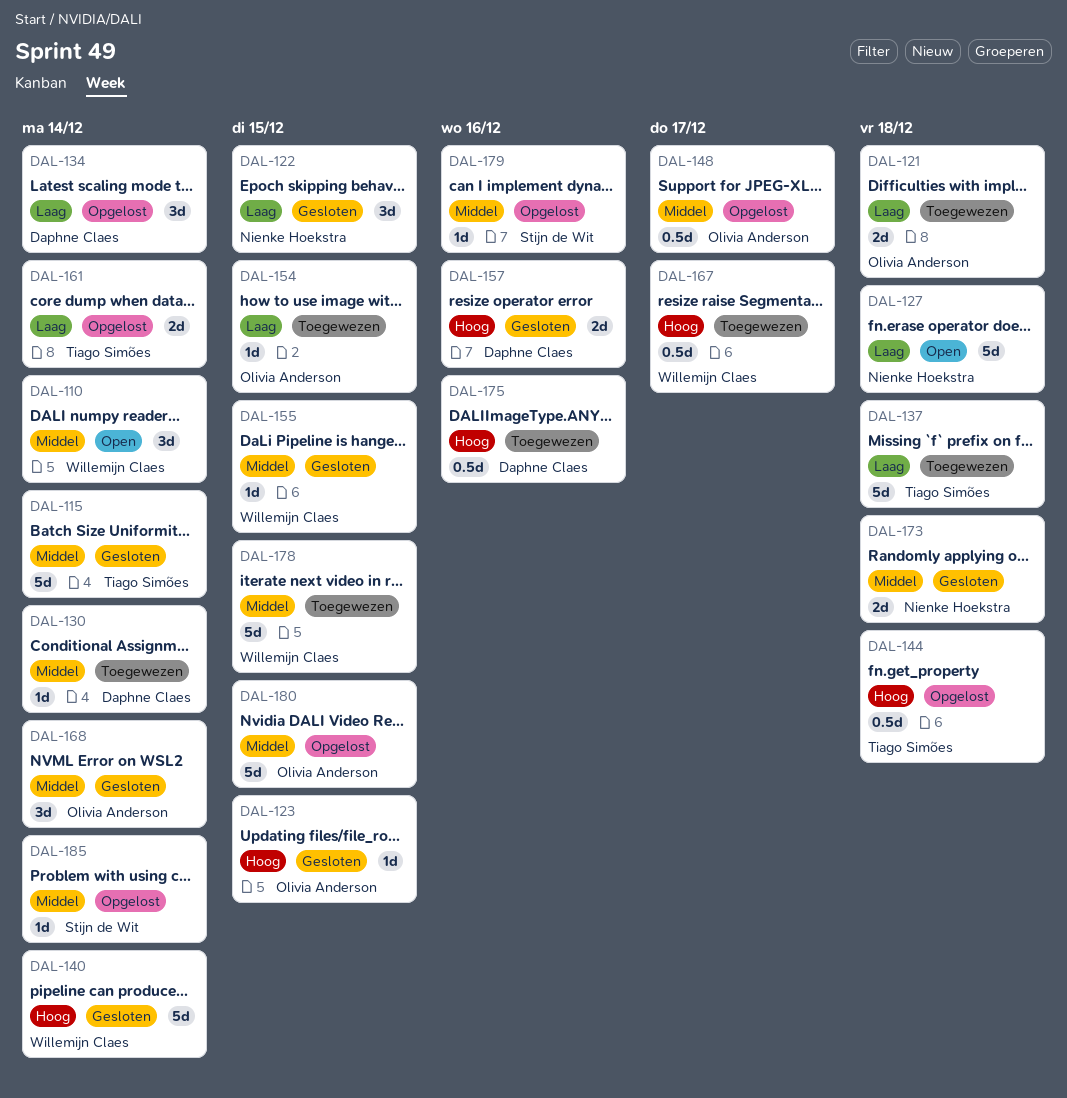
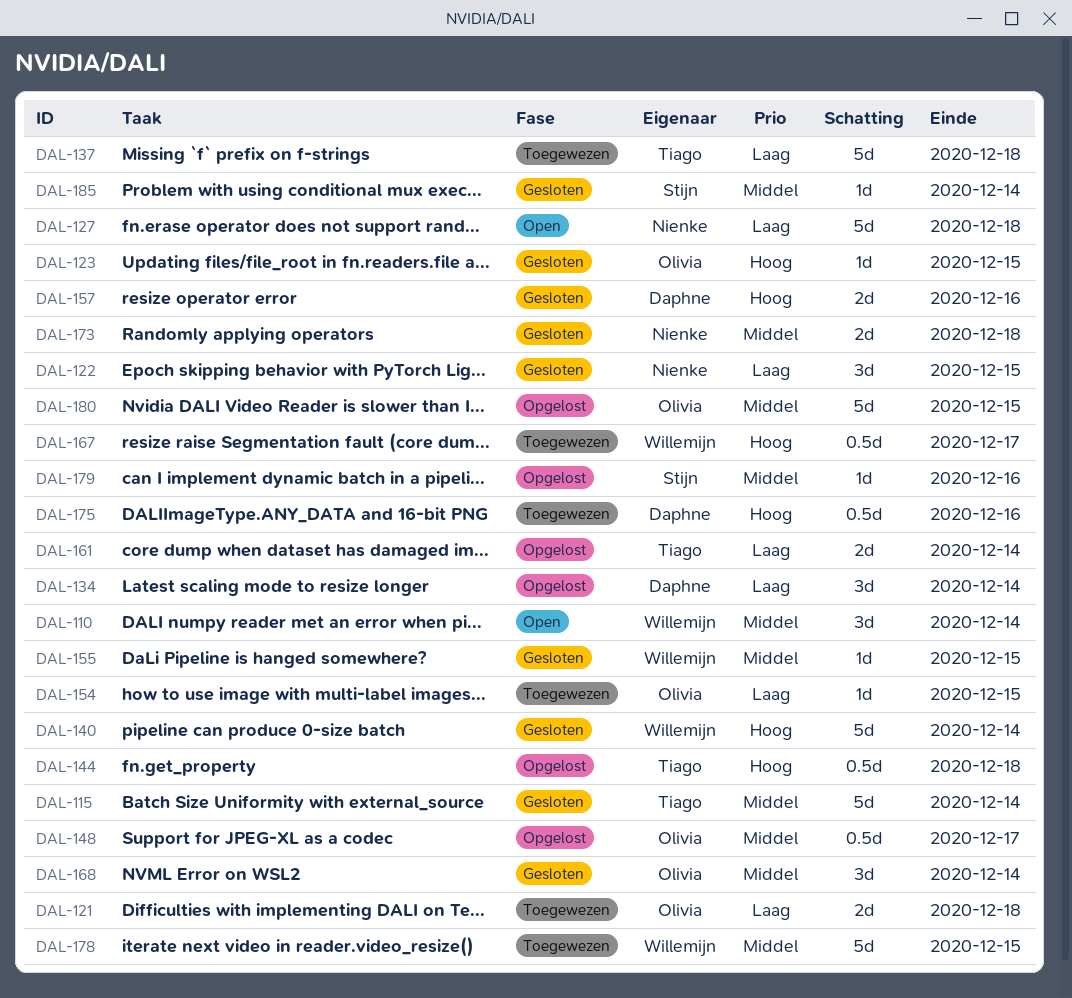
DAL-130: present -> none
DAL-185, status: Opgelost -> Gesloten

